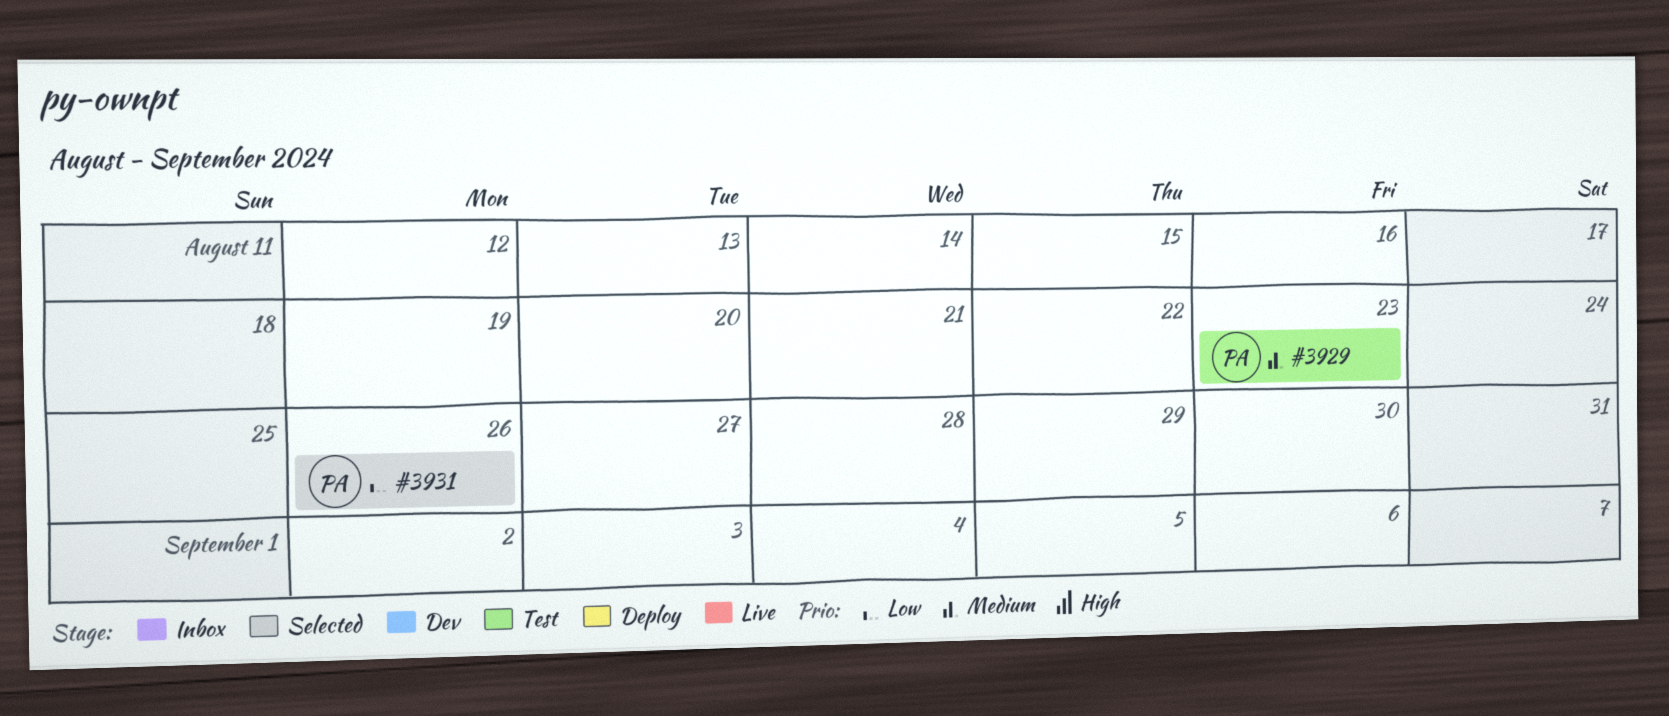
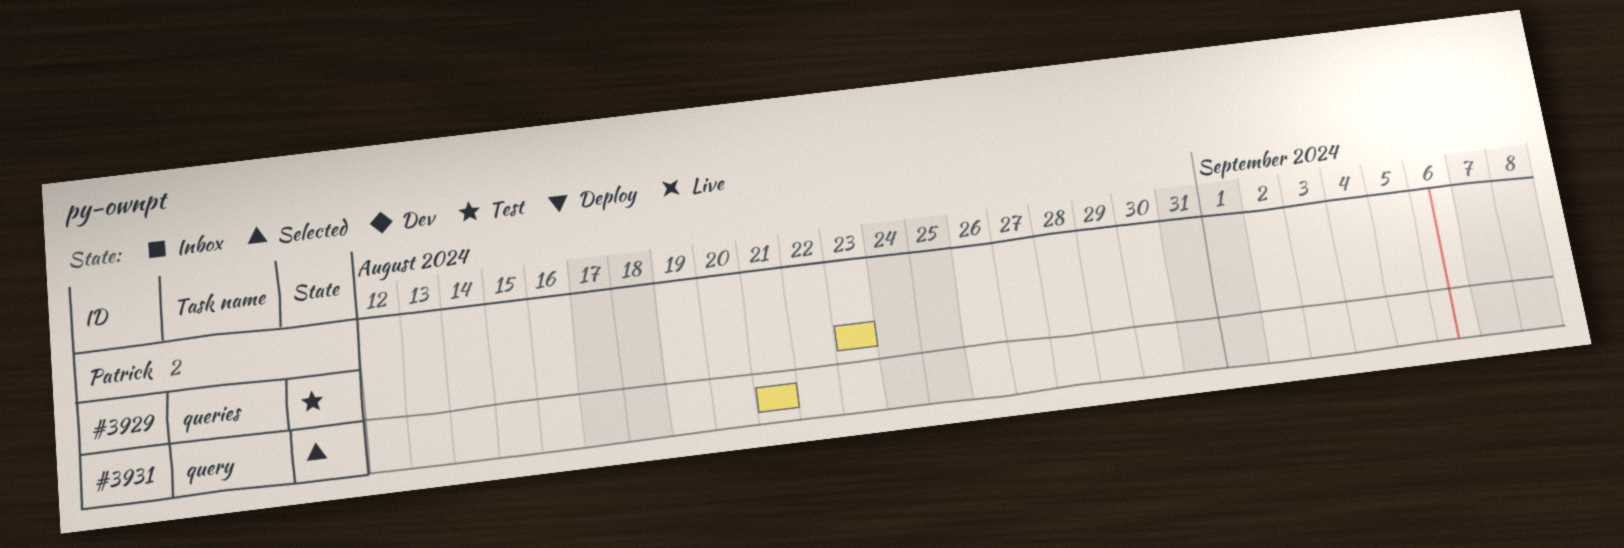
#3931, start: Aug 26 -> Aug 21
#3931, due: Aug 26 -> Aug 21

